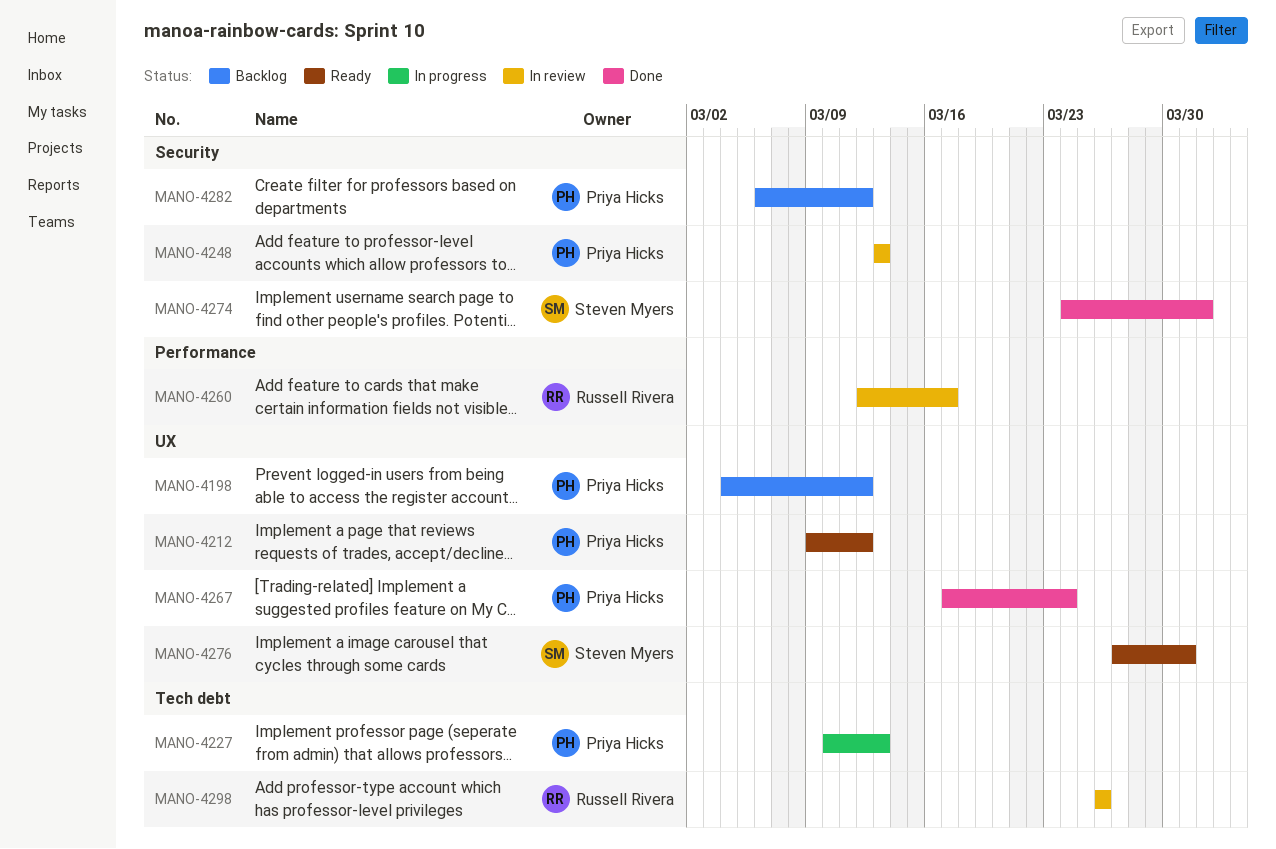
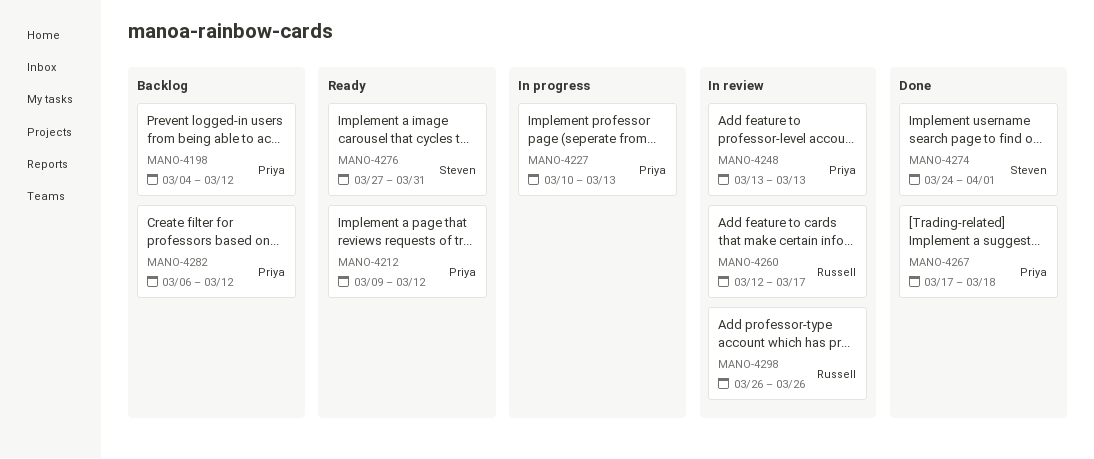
MANO-4267, due: Mar 24 -> Mar 18

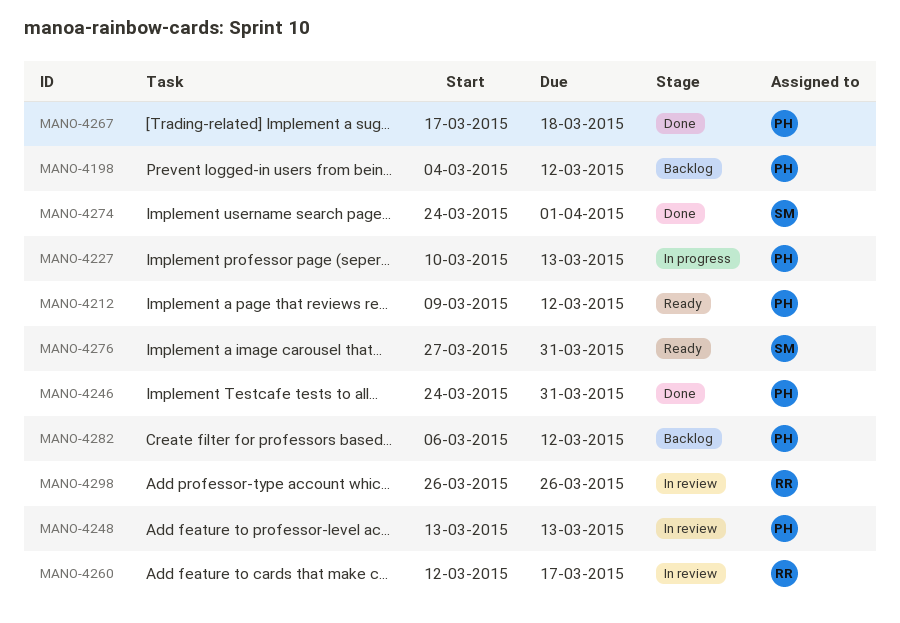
MANO-4246: none -> present

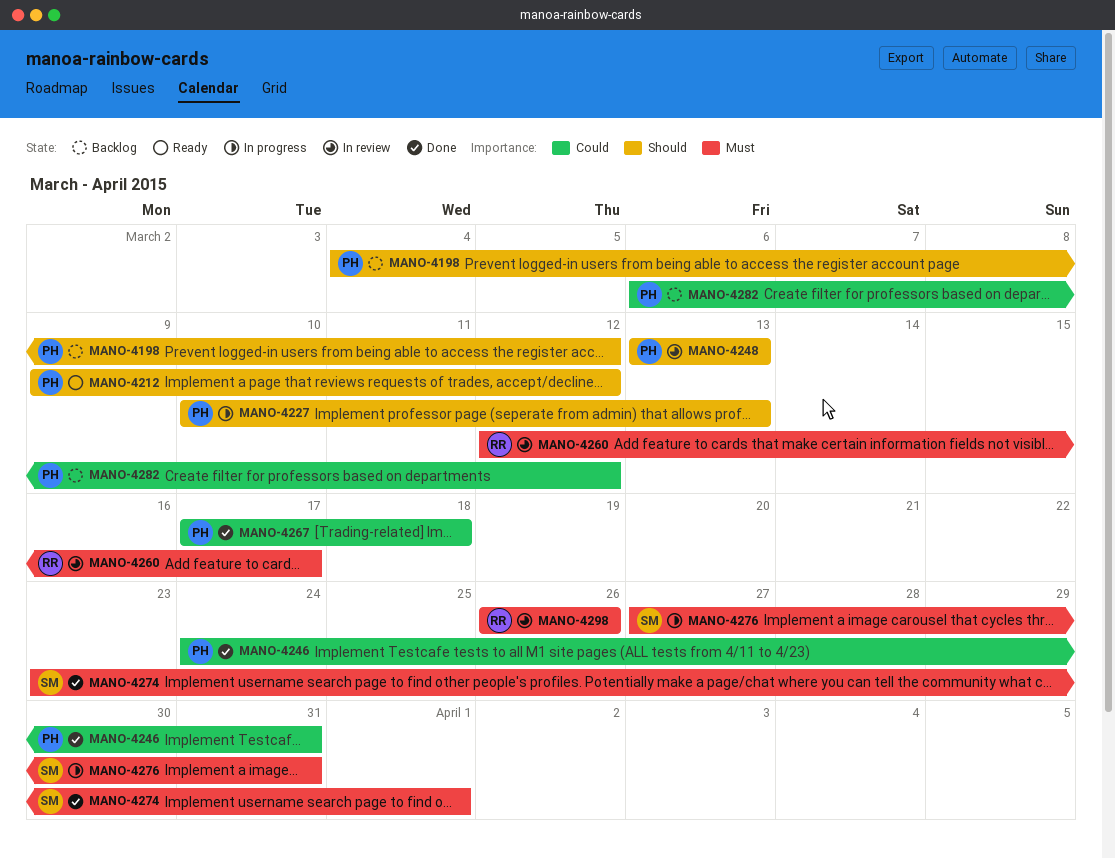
MANO-4274, start: Mar 24 -> Mar 23
MANO-4276, status: Ready -> In progress

